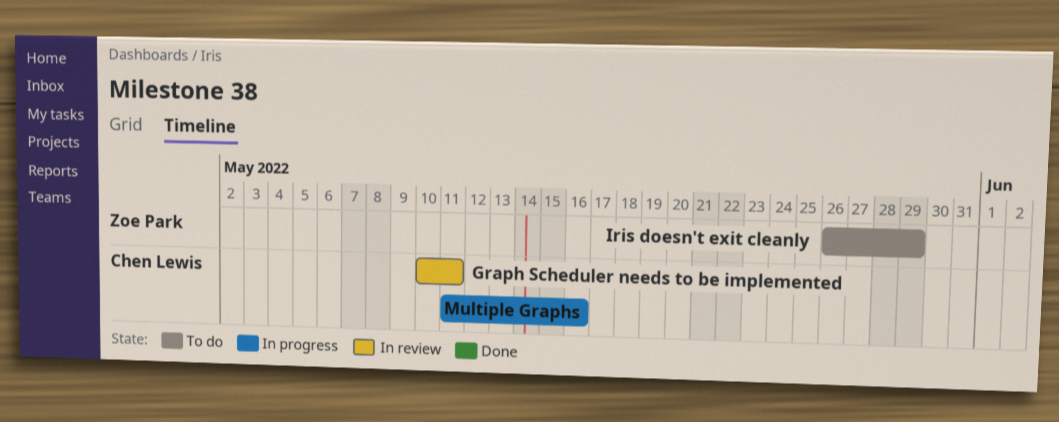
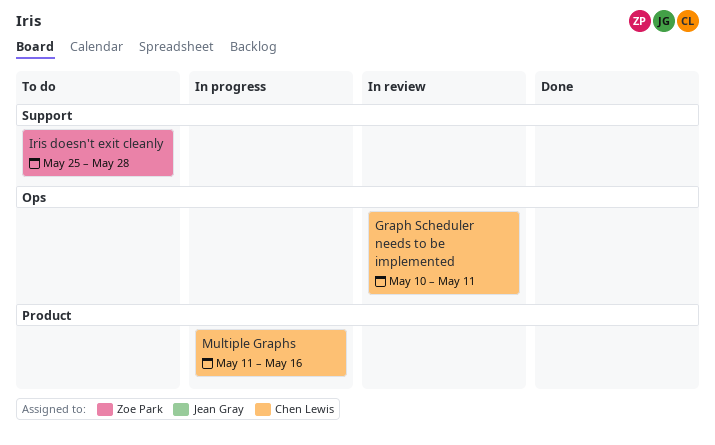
Iris doesn't exit cleanly, start: May 26 -> May 25
Iris doesn't exit cleanly, due: May 29 -> May 28

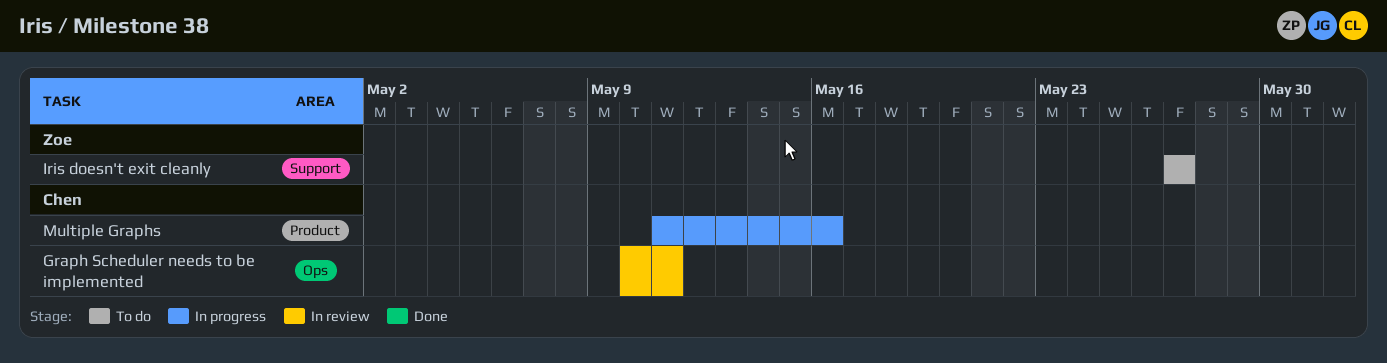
Iris doesn't exit cleanly, start: May 25 -> May 27
Iris doesn't exit cleanly, due: May 28 -> May 27

